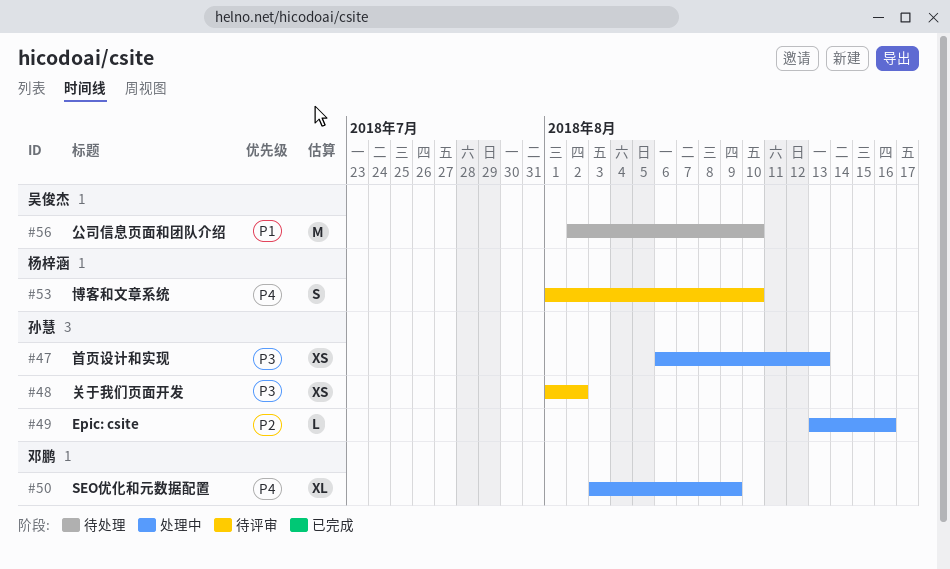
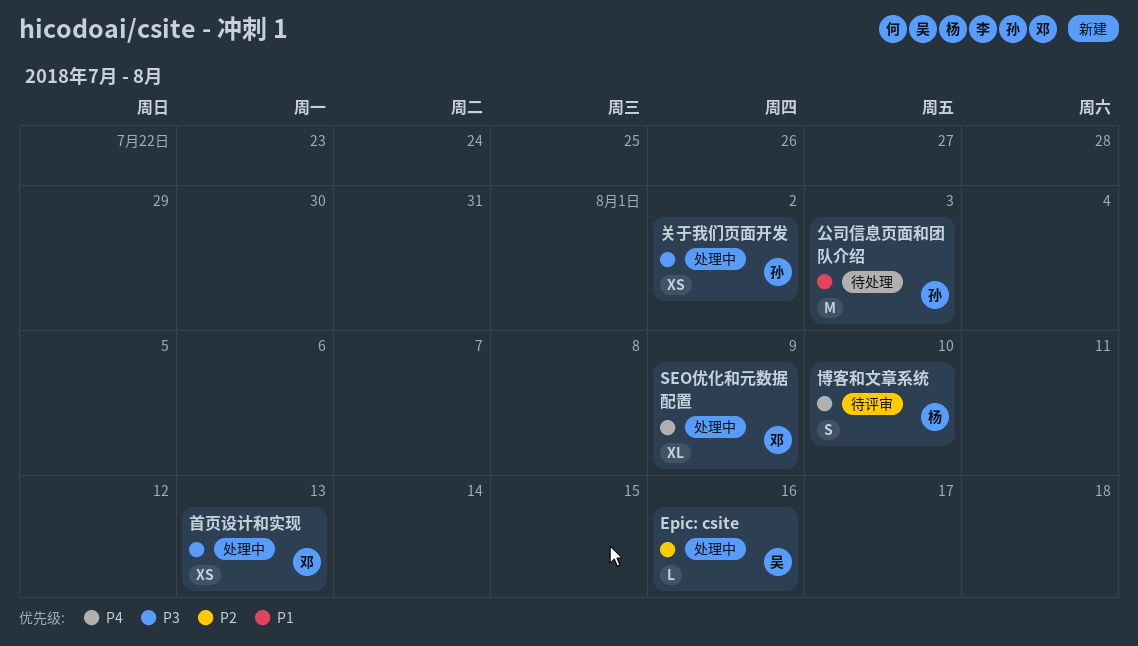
Epic: csite, owner: 孙慧 -> 吴俊杰
公司信息页面和团队介绍, owner: 吴俊杰 -> 孙慧
公司信息页面和团队介绍, due: Aug 10 -> Aug 3
关于我们页面开发, status: 待评审 -> 处理中
首页设计和实现, owner: 孙慧 -> 邓鹏

